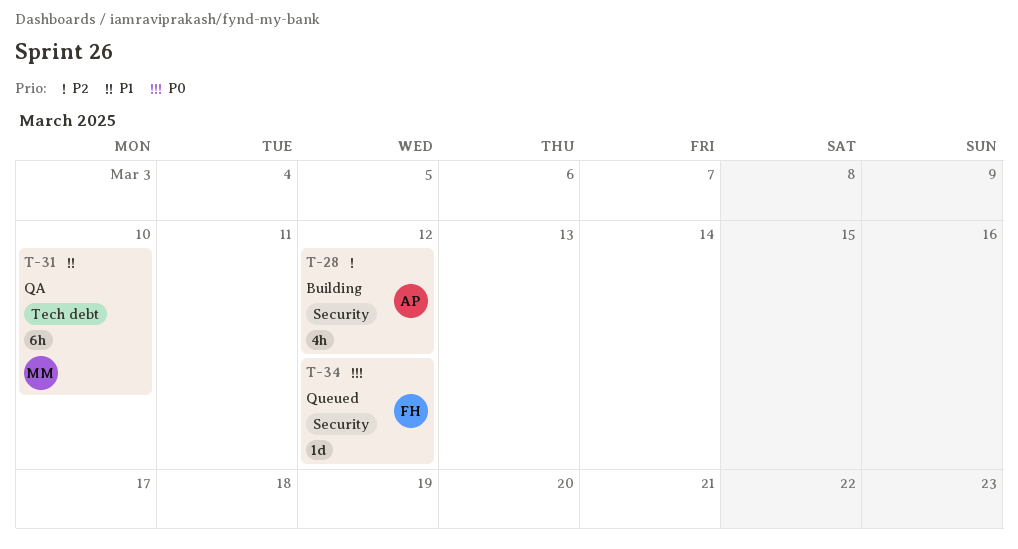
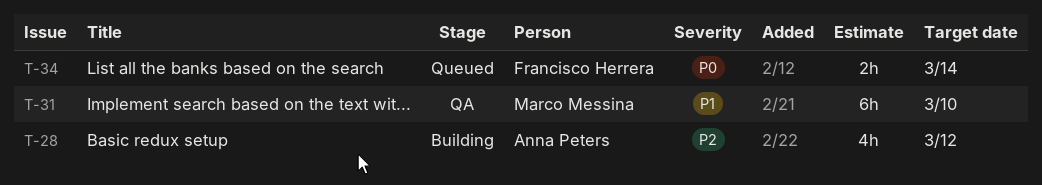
T-34, estimate: 1d -> 2h
T-34, due: Mar 12 -> Mar 14

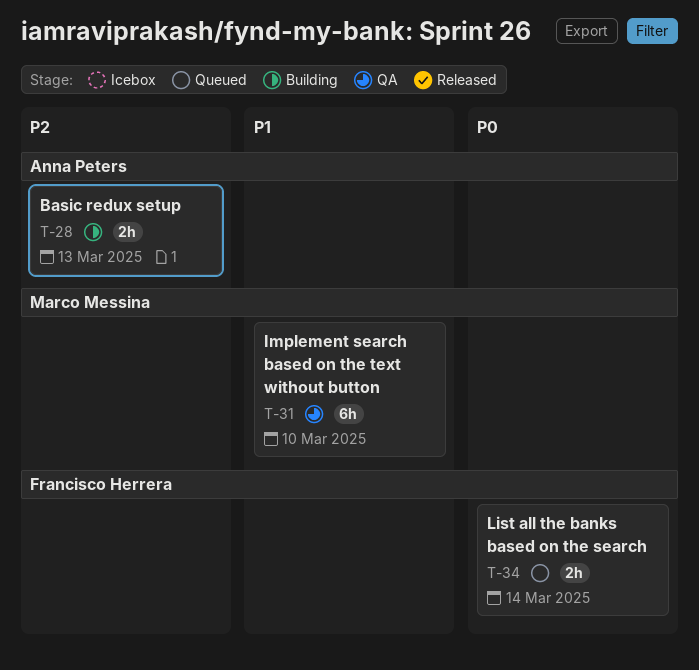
T-28, estimate: 4h -> 2h
T-28, due: Mar 12 -> Mar 13

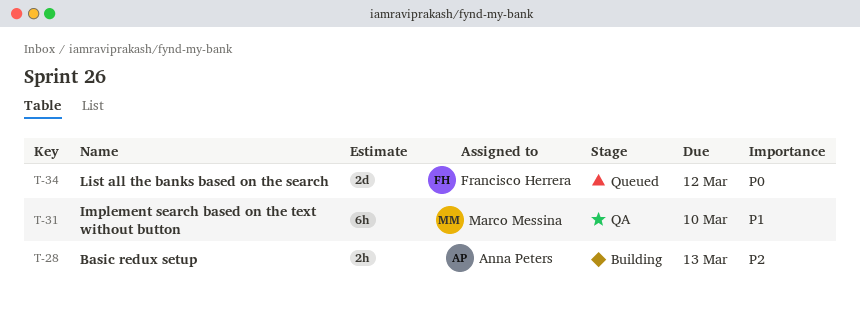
T-34, estimate: 2h -> 2d
T-34, due: Mar 14 -> Mar 12

